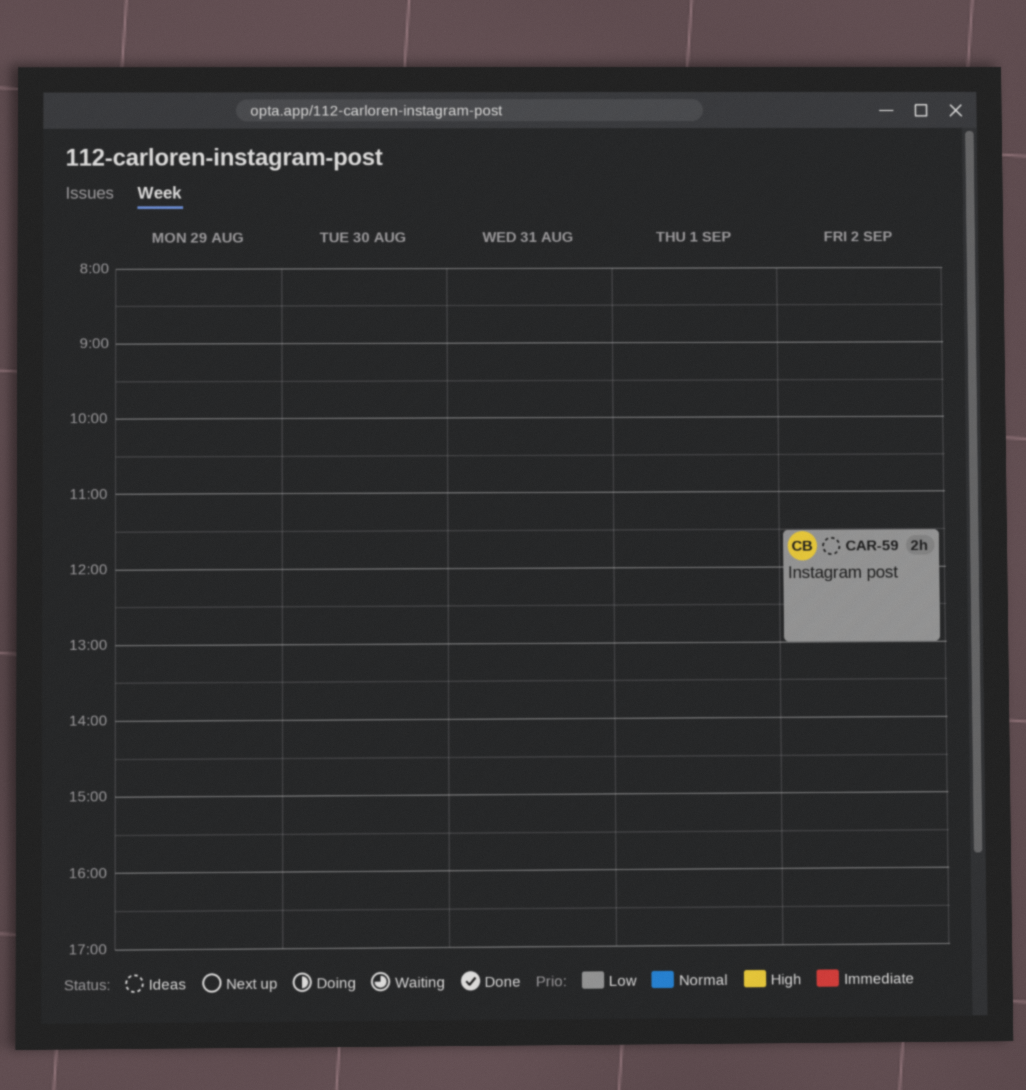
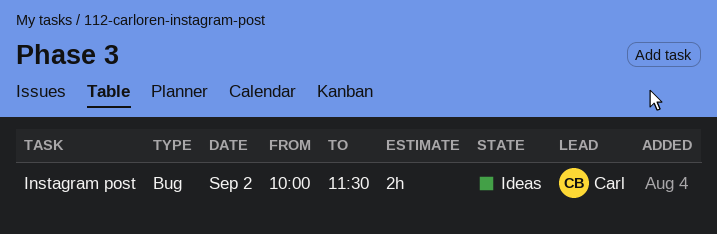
Instagram post, begins: 11:30 -> 10:00
Instagram post, ends: 13:00 -> 11:30

